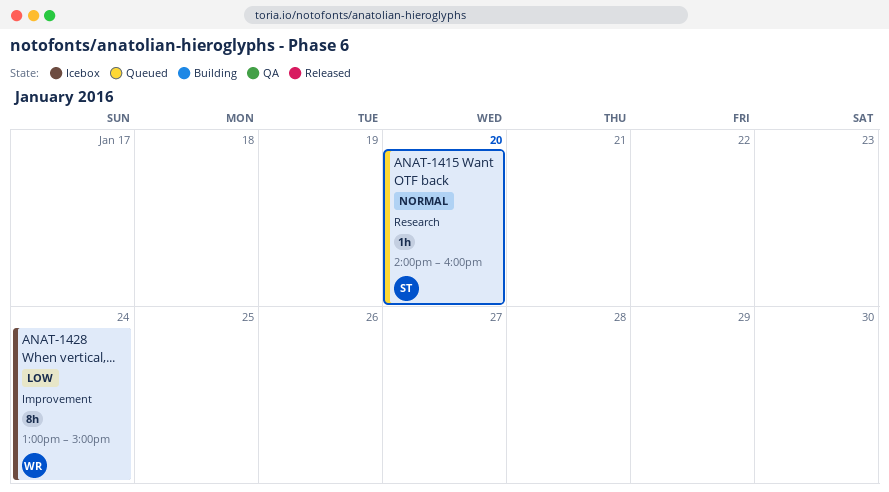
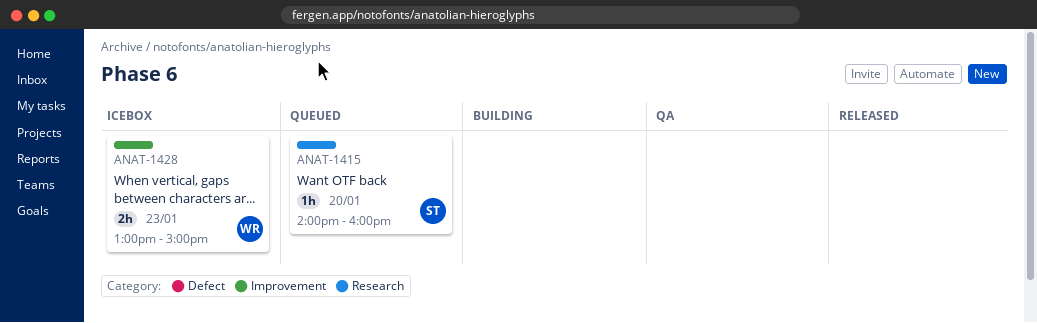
ANAT-1428, estimate: 8h -> 2h
ANAT-1428, day: Jan 24 -> Jan 23

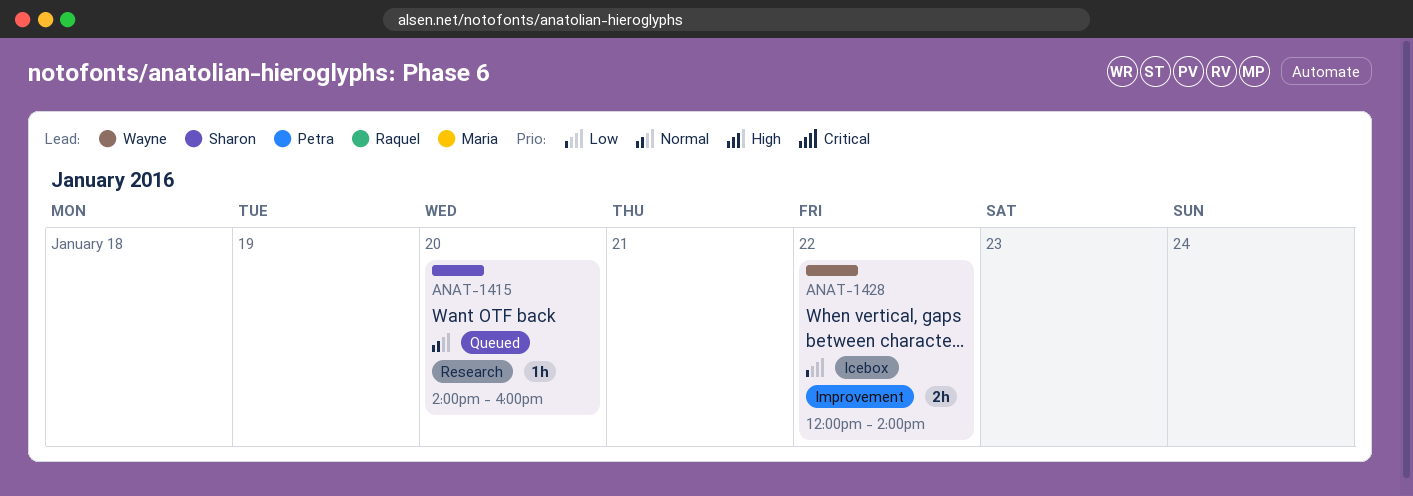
ANAT-1428, day: Jan 23 -> Jan 22
ANAT-1428, begins: 13:00 -> 12:00
ANAT-1428, ends: 15:00 -> 14:00

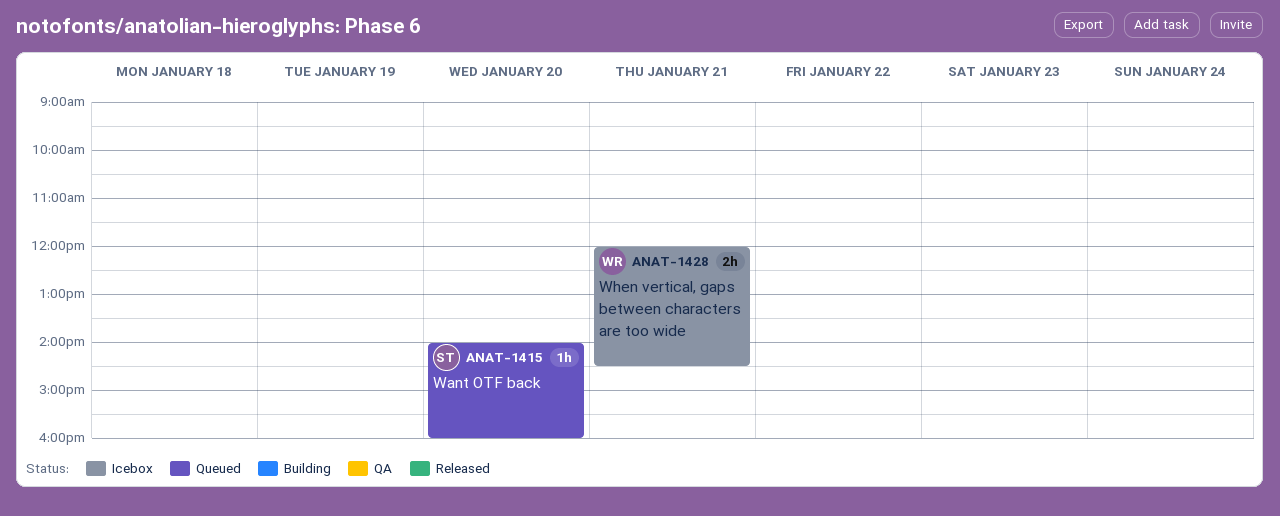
ANAT-1428, day: Jan 22 -> Jan 21
ANAT-1428, ends: 14:00 -> 14:30

